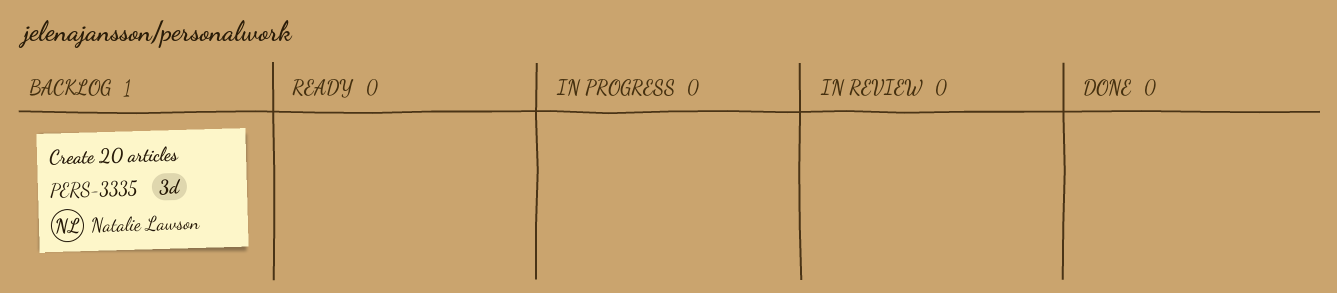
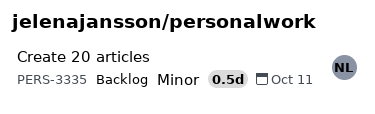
PERS-3335, estimate: 3d -> 0.5d

